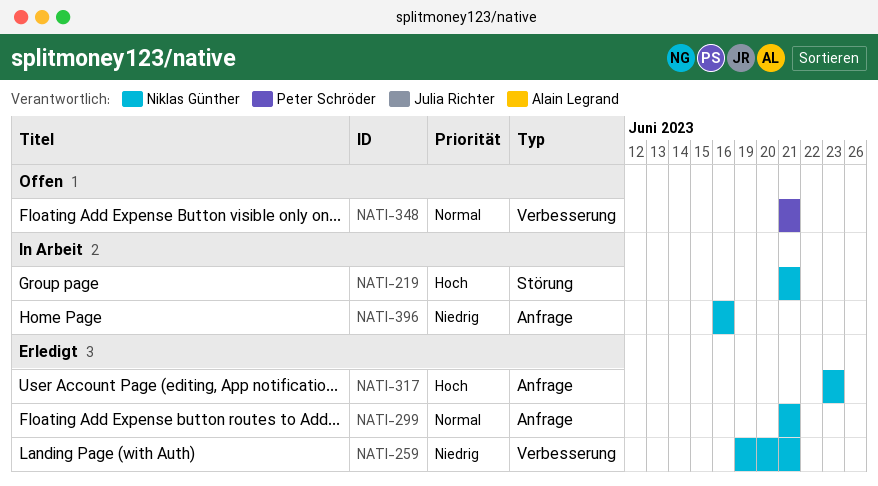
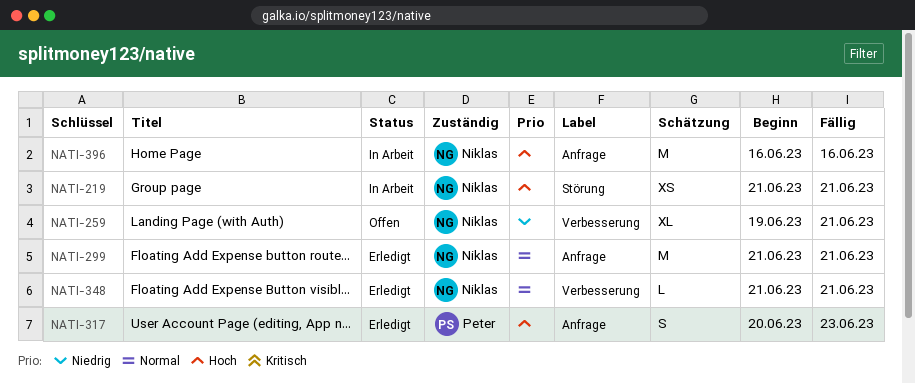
NATI-259, status: Erledigt -> Offen
NATI-317, owner: Niklas Günther -> Peter Schröder
NATI-317, start: Jun 23 -> Jun 20
NATI-348, status: Offen -> Erledigt
NATI-348, owner: Peter Schröder -> Niklas Günther
NATI-396, priority: Niedrig -> Hoch

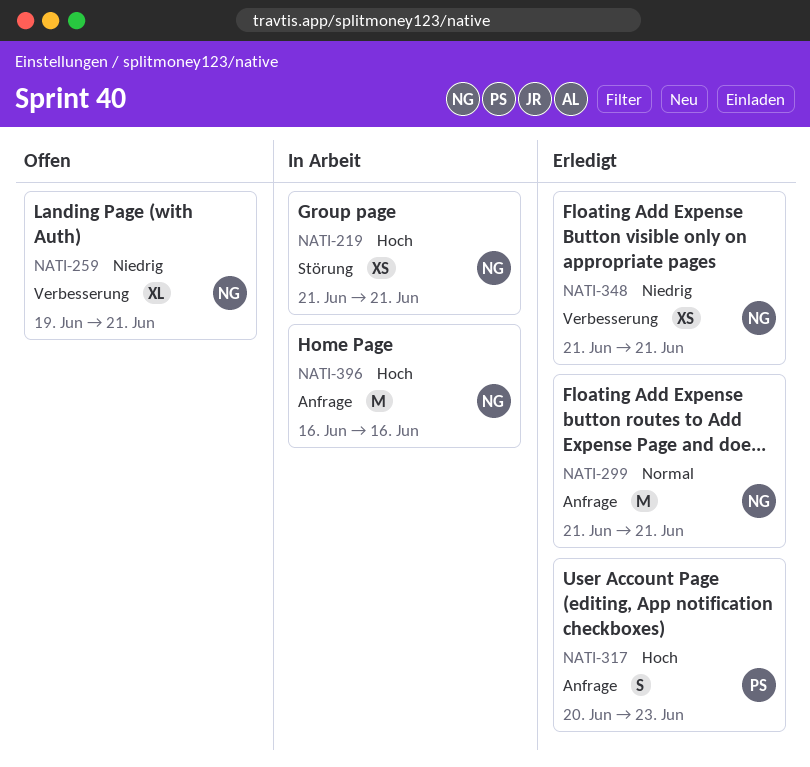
NATI-348, priority: Normal -> Niedrig
NATI-348, estimate: L -> XS

